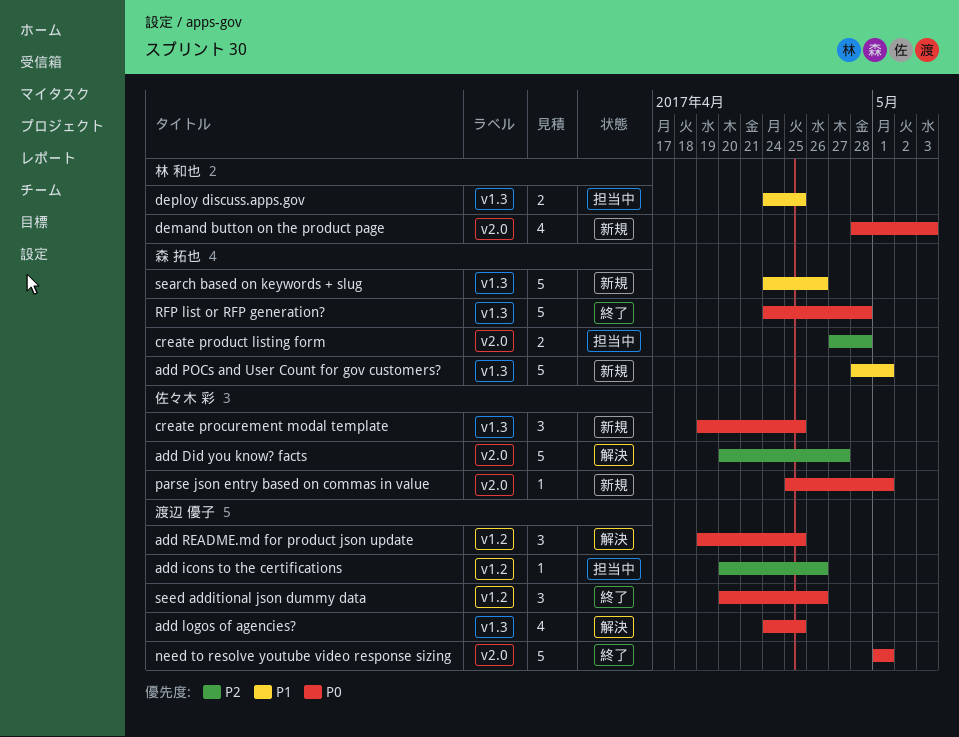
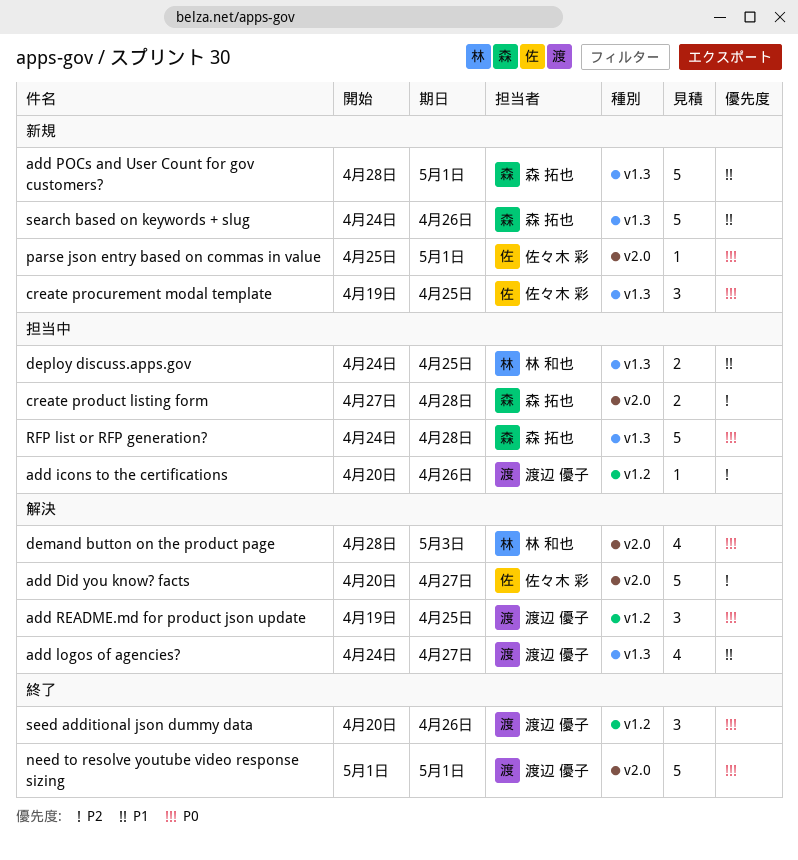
add logos of agencies?, priority: P0 -> P1
add logos of agencies?, due: Apr 25 -> Apr 27
demand button on the product page, status: 新規 -> 解決
RFP list or RFP generation?, status: 終了 -> 担当中

